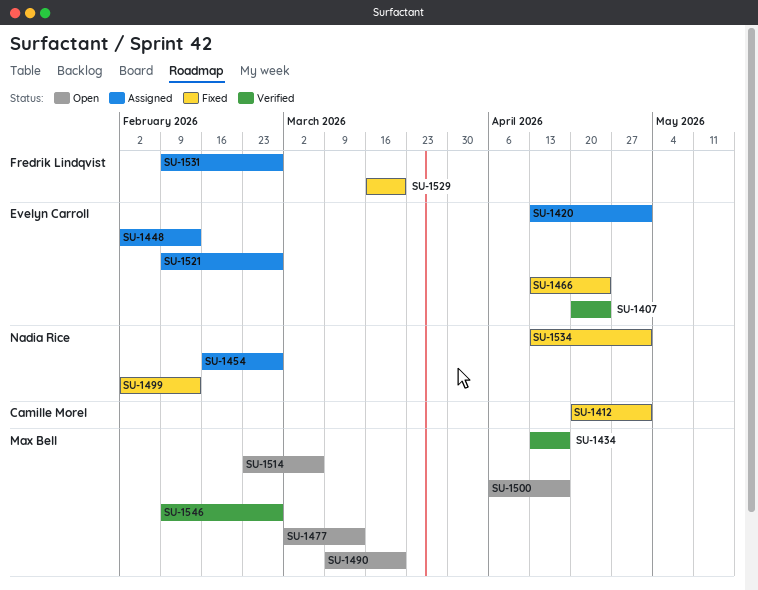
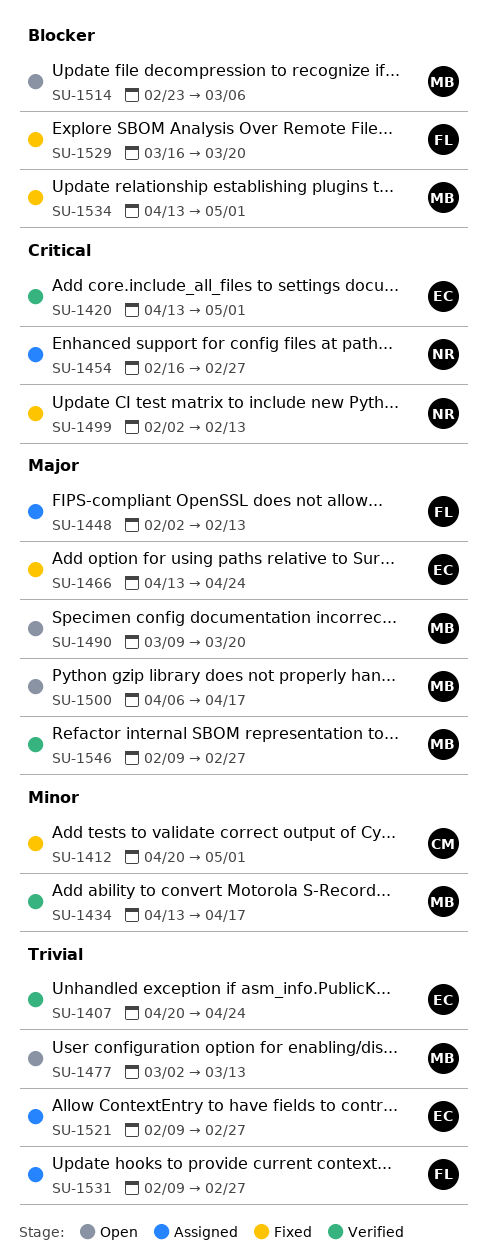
SU-1420, status: Assigned -> Verified
SU-1448, owner: Evelyn Carroll -> Fredrik Lindqvist
SU-1534, owner: Nadia Rice -> Max Bell

